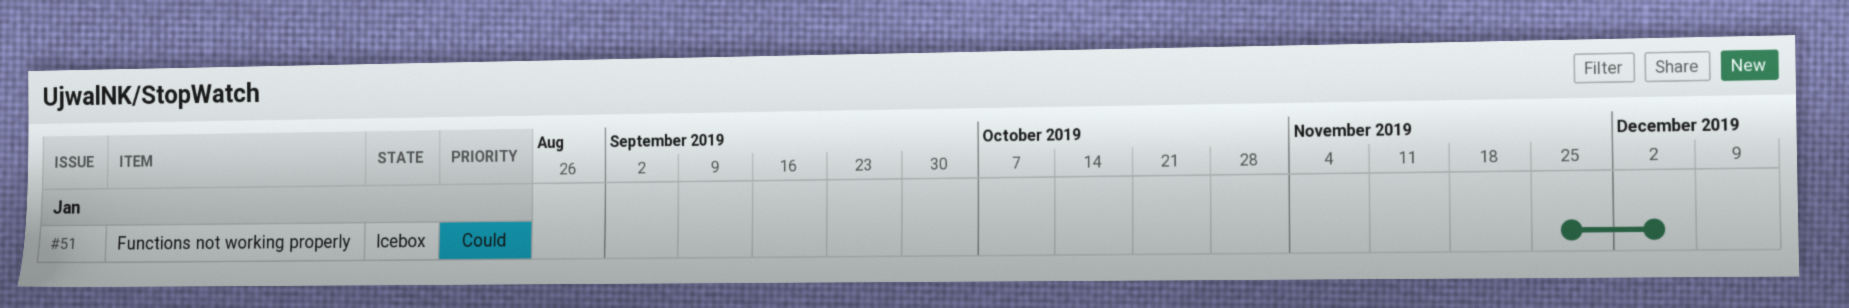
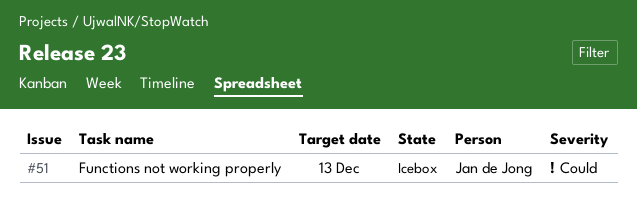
#51, due: Dec 6 -> Dec 13

